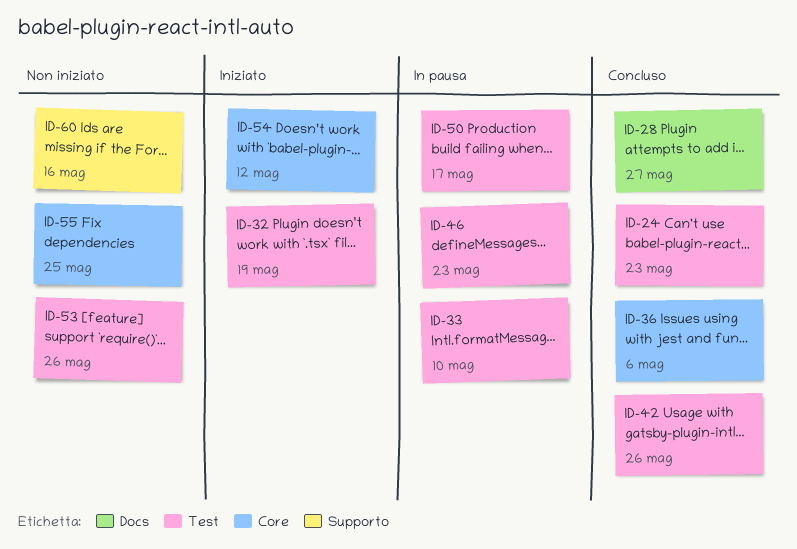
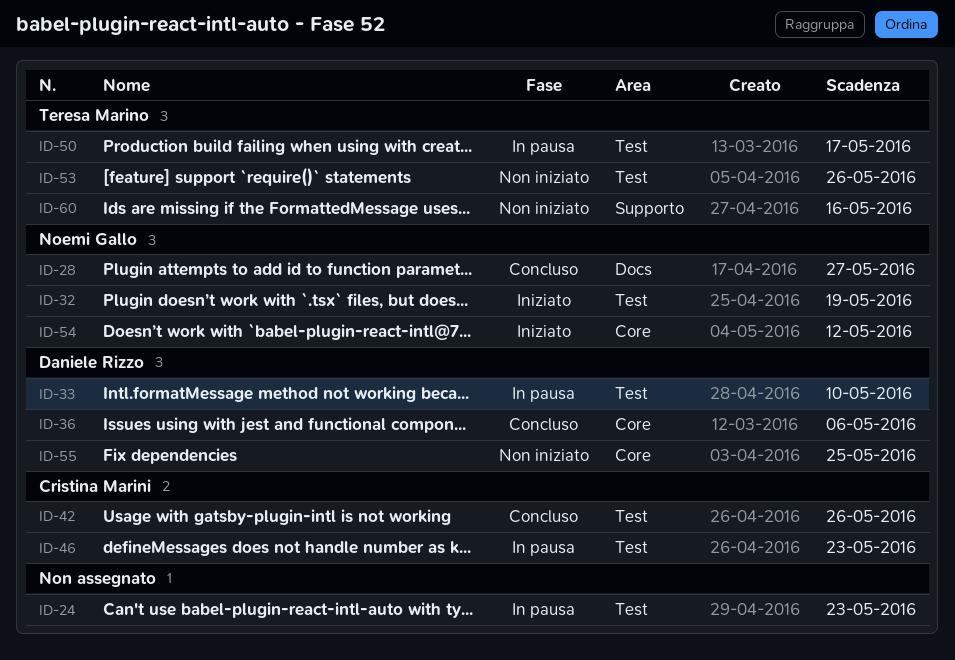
ID-24, status: Concluso -> In pausa

